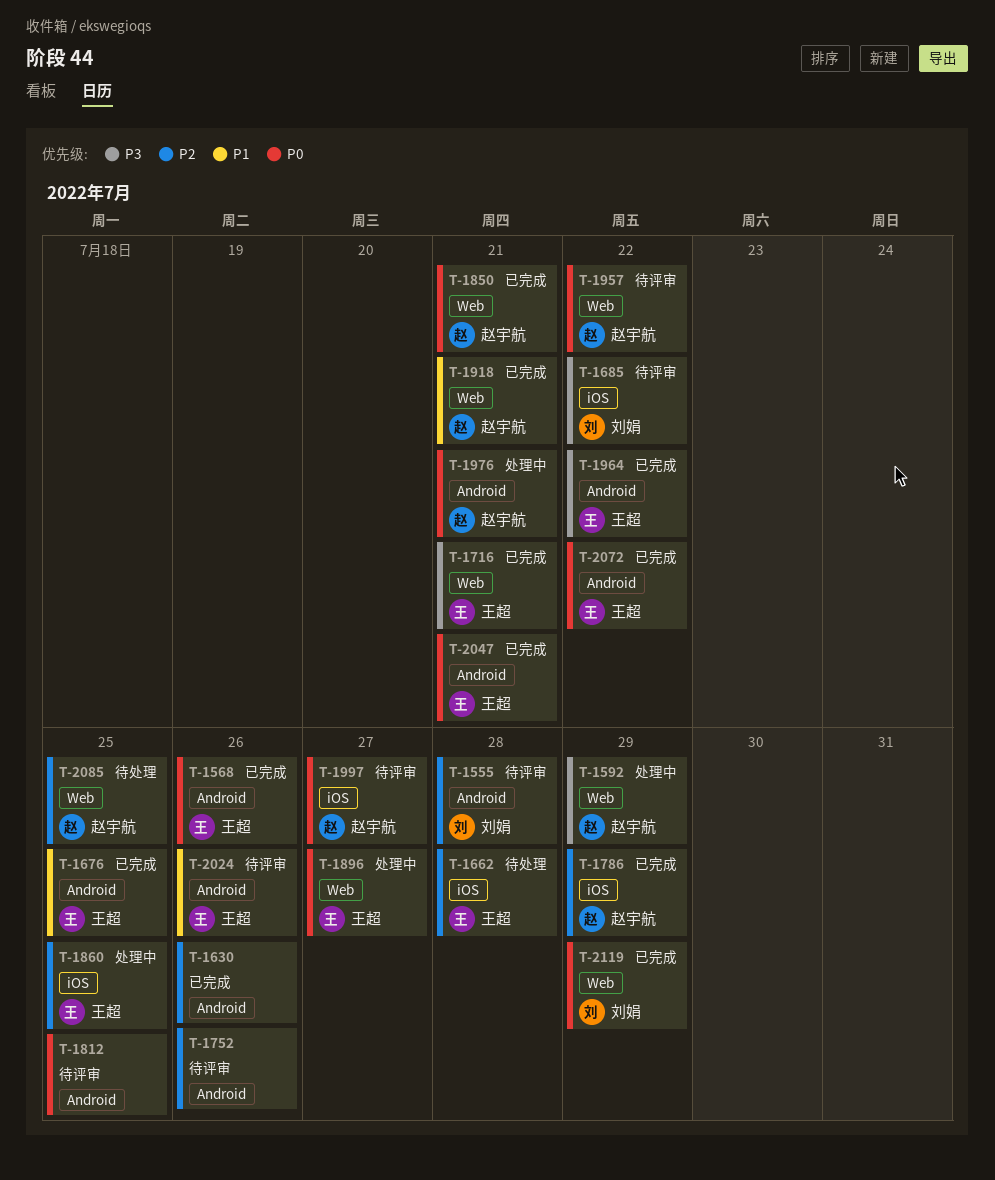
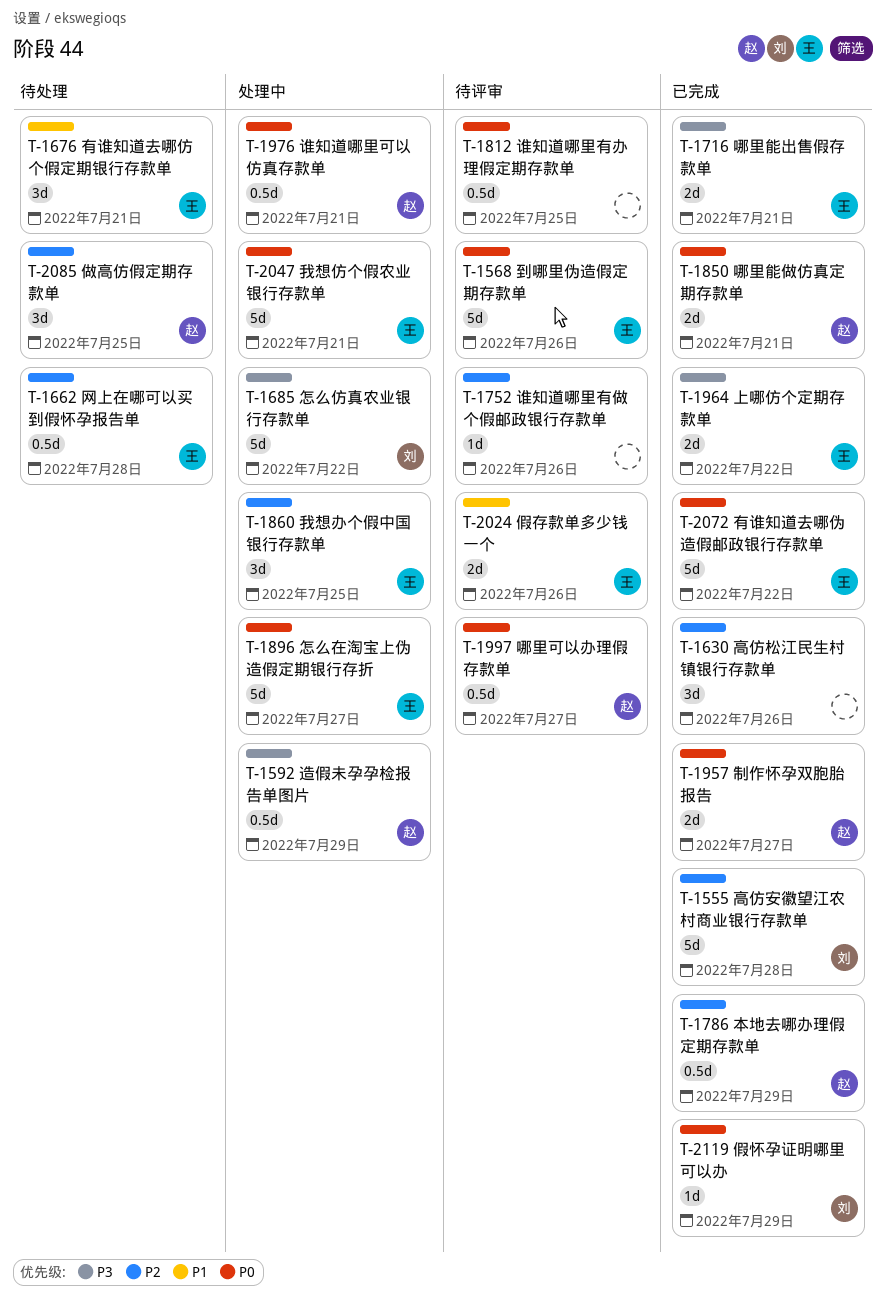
T-1555, status: 待评审 -> 已完成
T-1568, status: 已完成 -> 待评审
T-1676, status: 已完成 -> 待处理
T-1676, due: Jul 25 -> Jul 21
T-1685, status: 待评审 -> 处理中
T-1918: present -> none
T-1957, status: 待评审 -> 已完成
T-1957, due: Jul 22 -> Jul 27
T-2047, status: 已完成 -> 处理中

